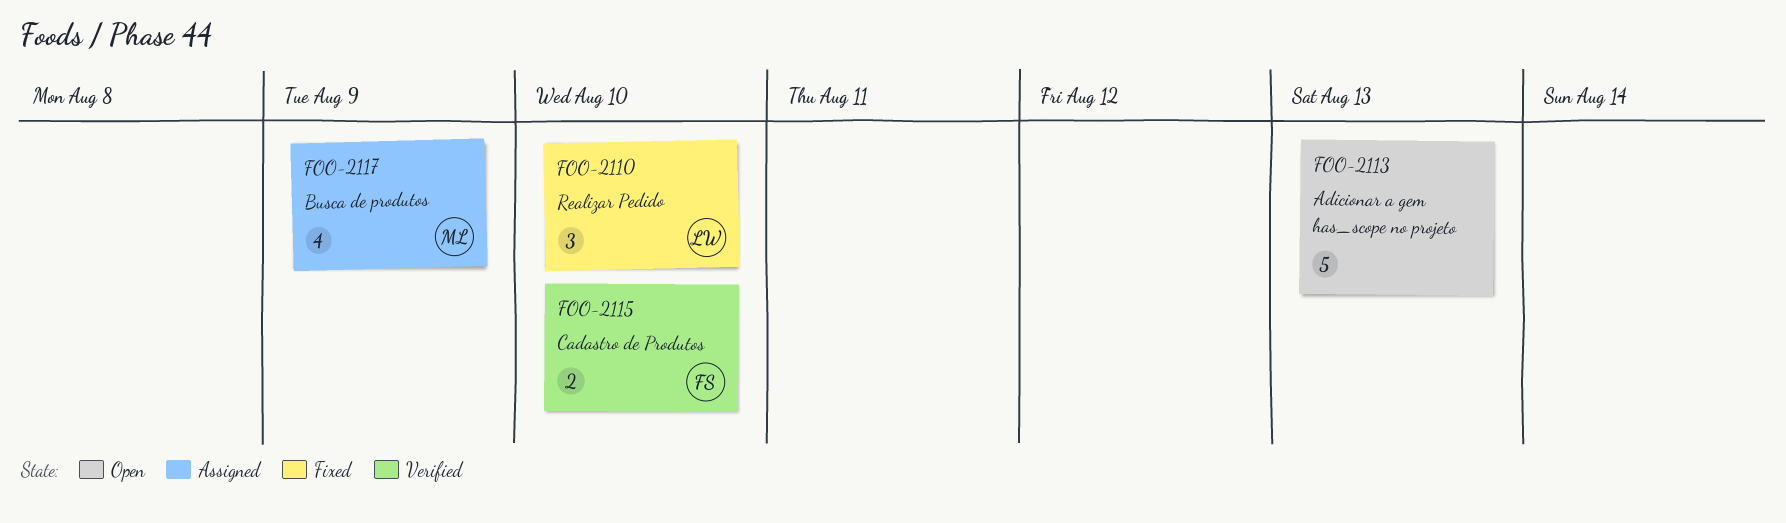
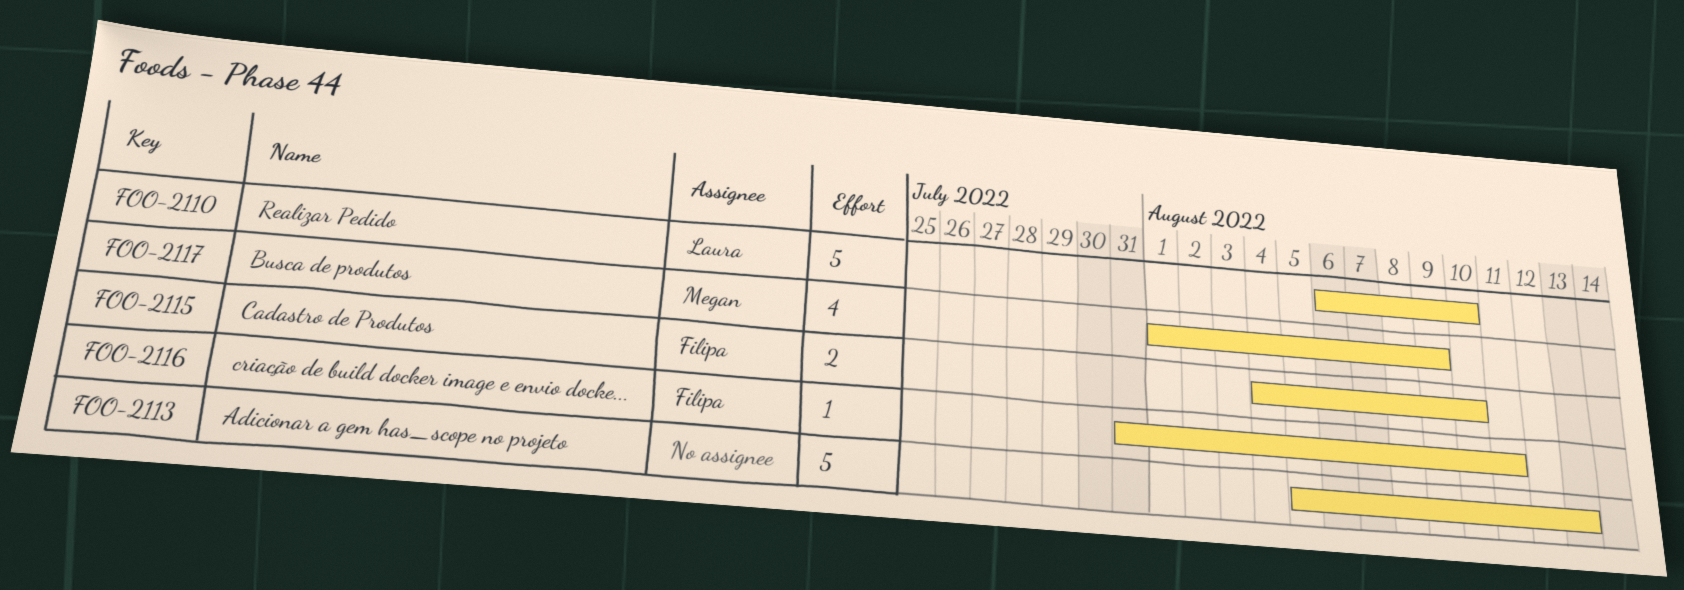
FOO-2110, estimate: 3 -> 5
FOO-2116: none -> present

